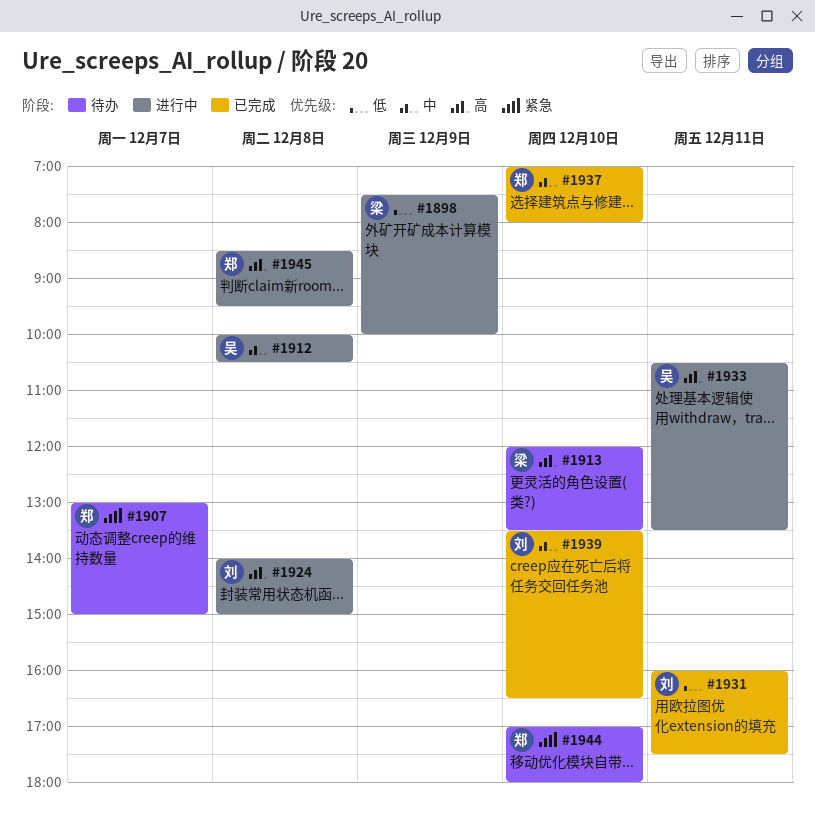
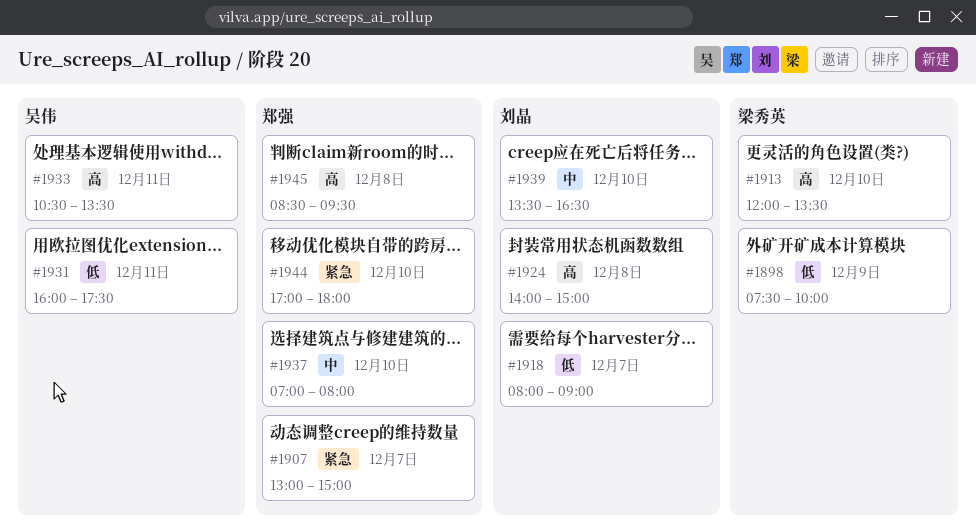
#1912: present -> none
#1918: none -> present
#1931, owner: 刘晶 -> 吴伟

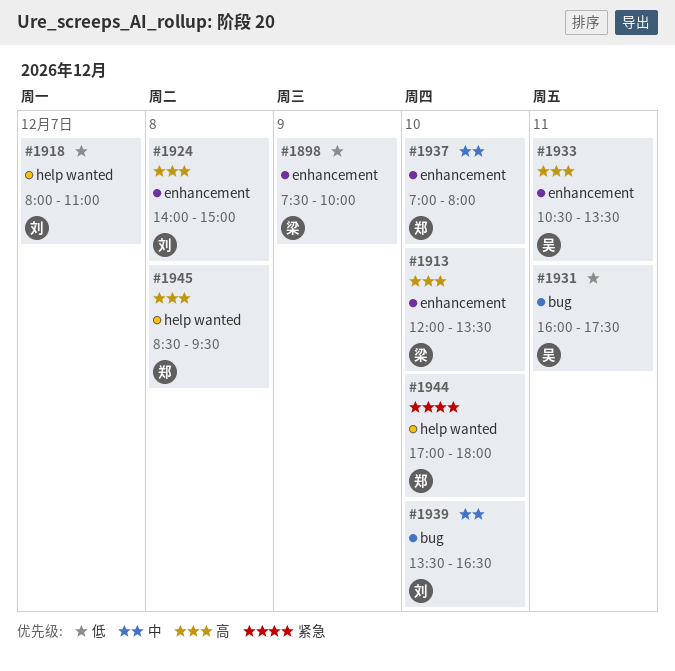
#1907: present -> none
#1918, ends: 09:00 -> 11:00

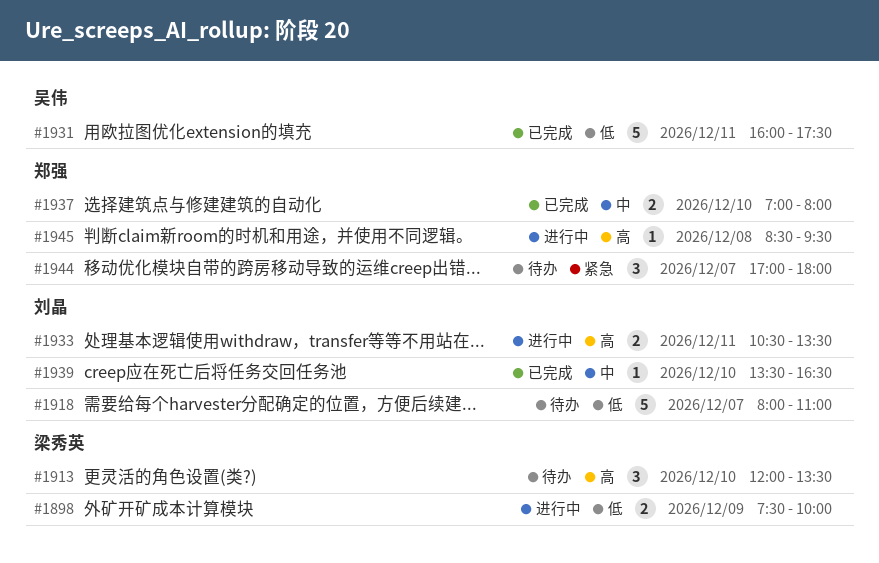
#1924: present -> none
#1933, owner: 吴伟 -> 刘晶
#1944, day: Dec 10 -> Dec 7

